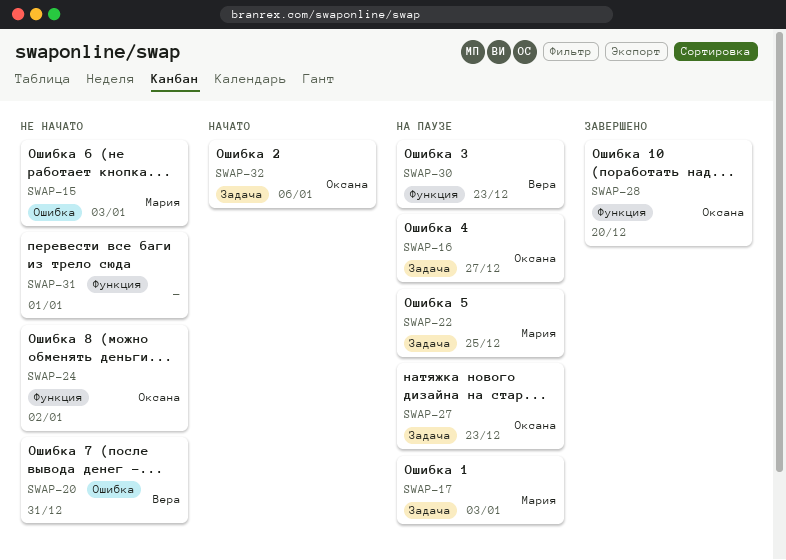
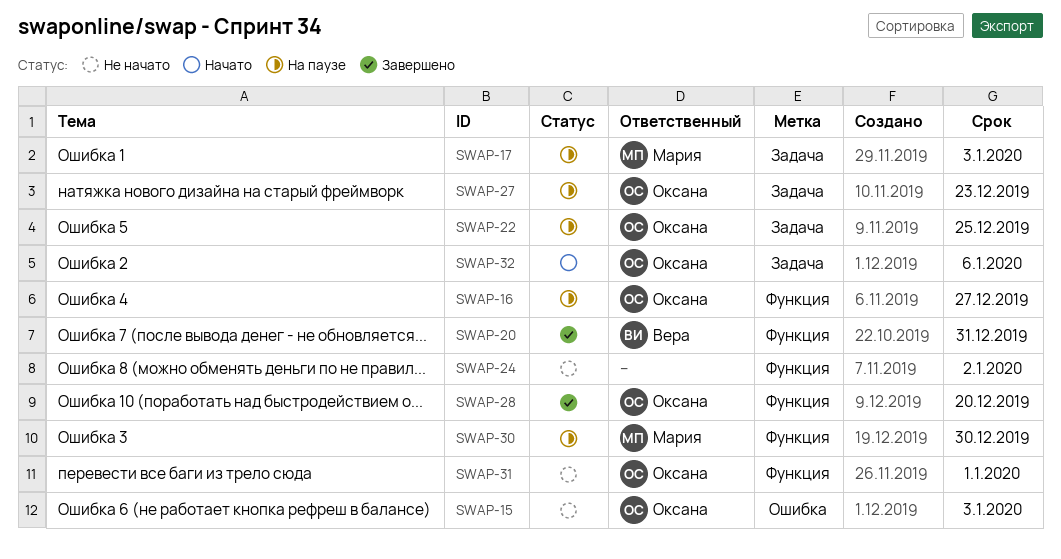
SWAP-15, owner: Мария -> Оксана
SWAP-16, label: Задача -> Функция
SWAP-20, status: Не начато -> Завершено
SWAP-20, label: Ошибка -> Функция
SWAP-22, owner: Мария -> Оксана
SWAP-24, owner: Оксана -> none
SWAP-30, owner: Вера -> Мария
SWAP-30, due: Dec 23 -> Dec 30
SWAP-31, owner: none -> Оксана

